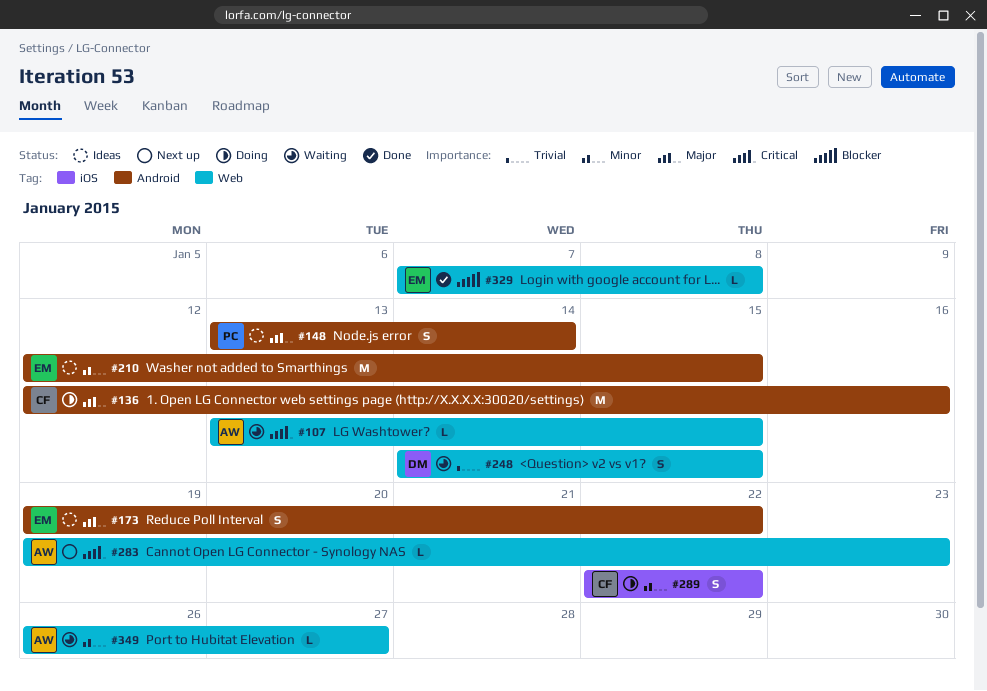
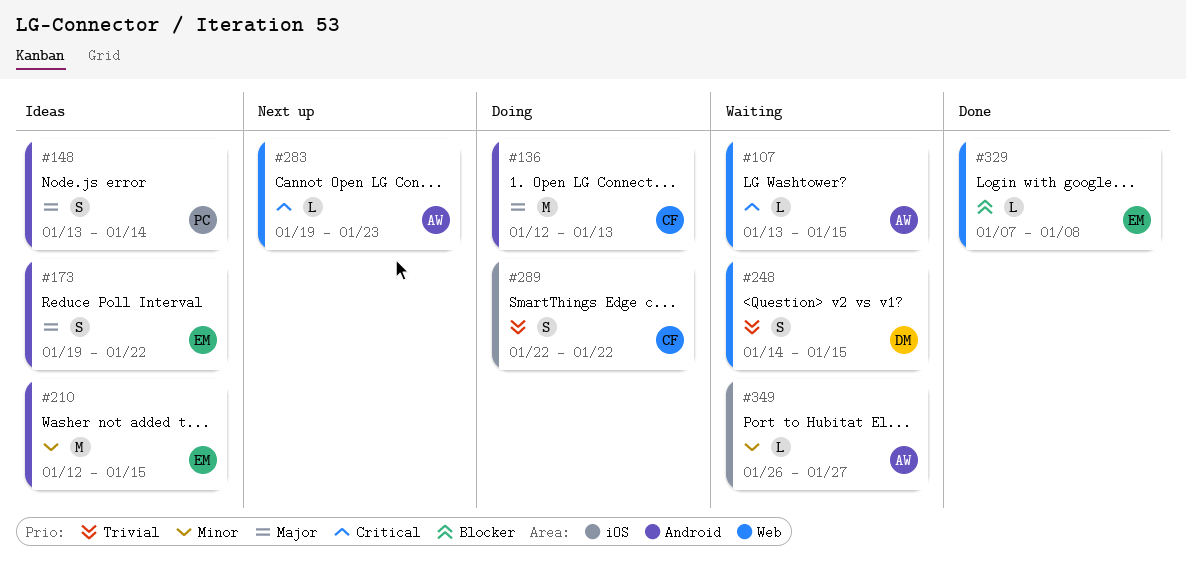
#136, due: Jan 16 -> Jan 13
#289, priority: Minor -> Trivial
#349, label: Web -> iOS

